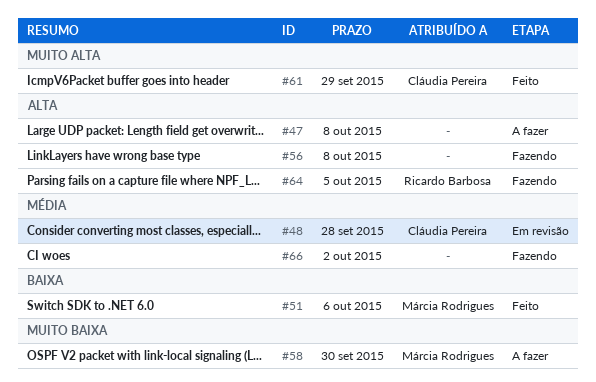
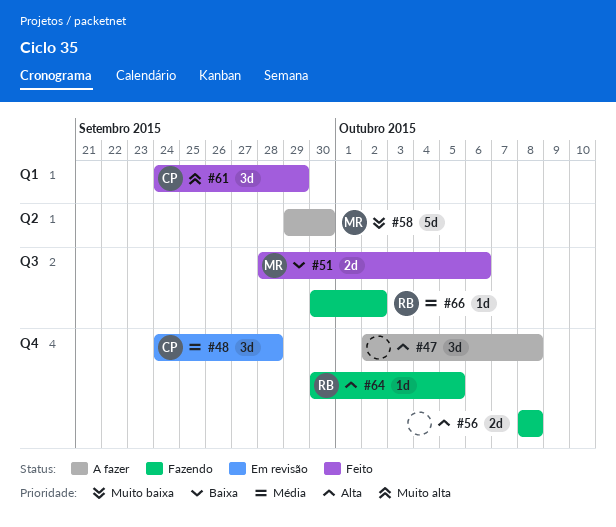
#66, owner: none -> Ricardo Barbosa

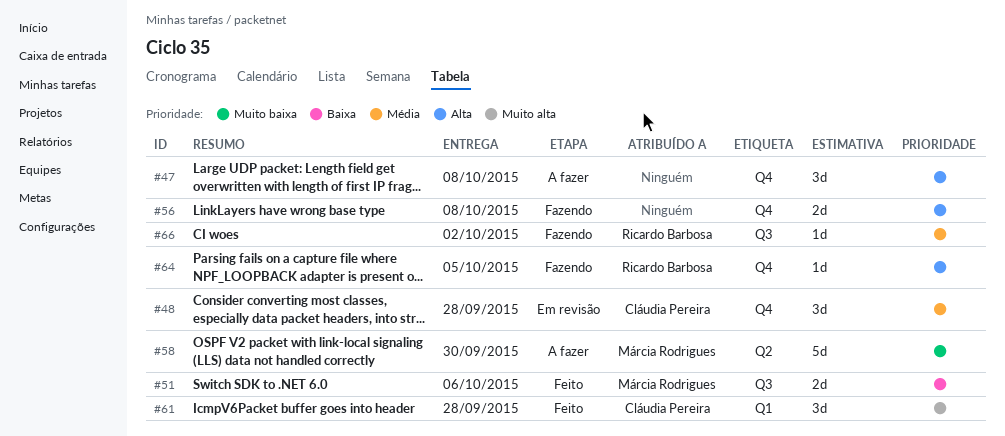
#61, due: Sep 29 -> Sep 28

